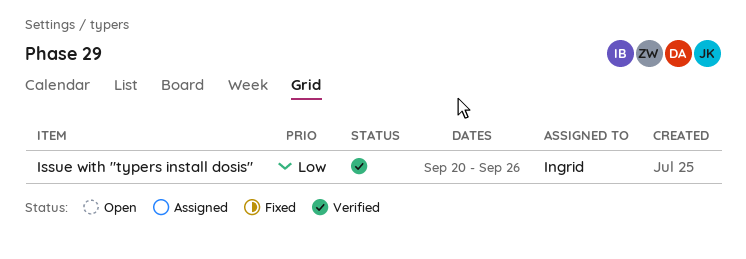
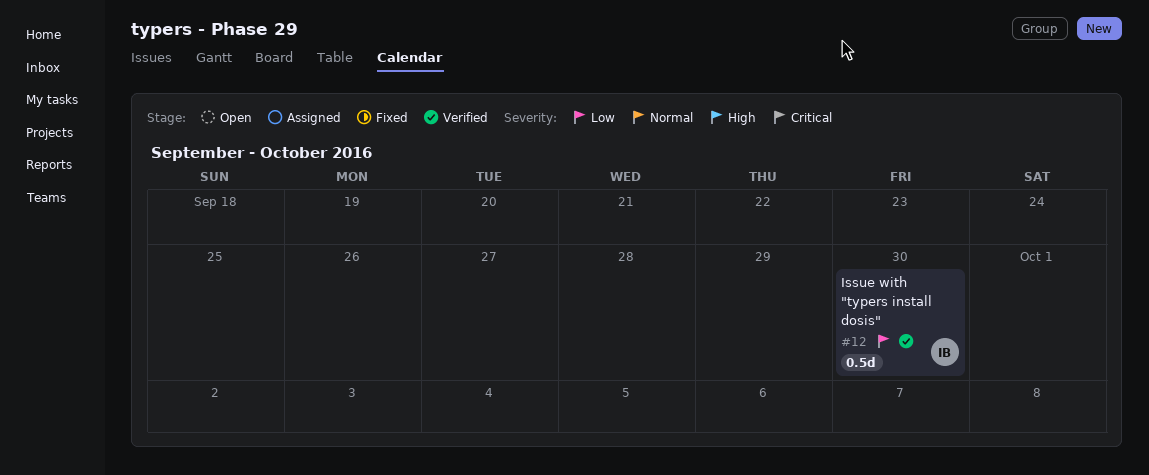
Issue with "typers install dosis", due: Sep 26 -> Sep 30

